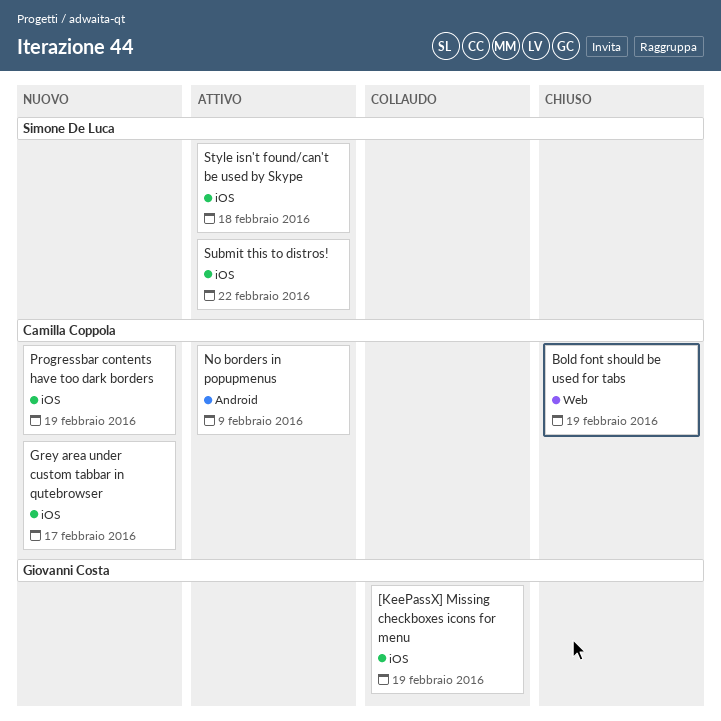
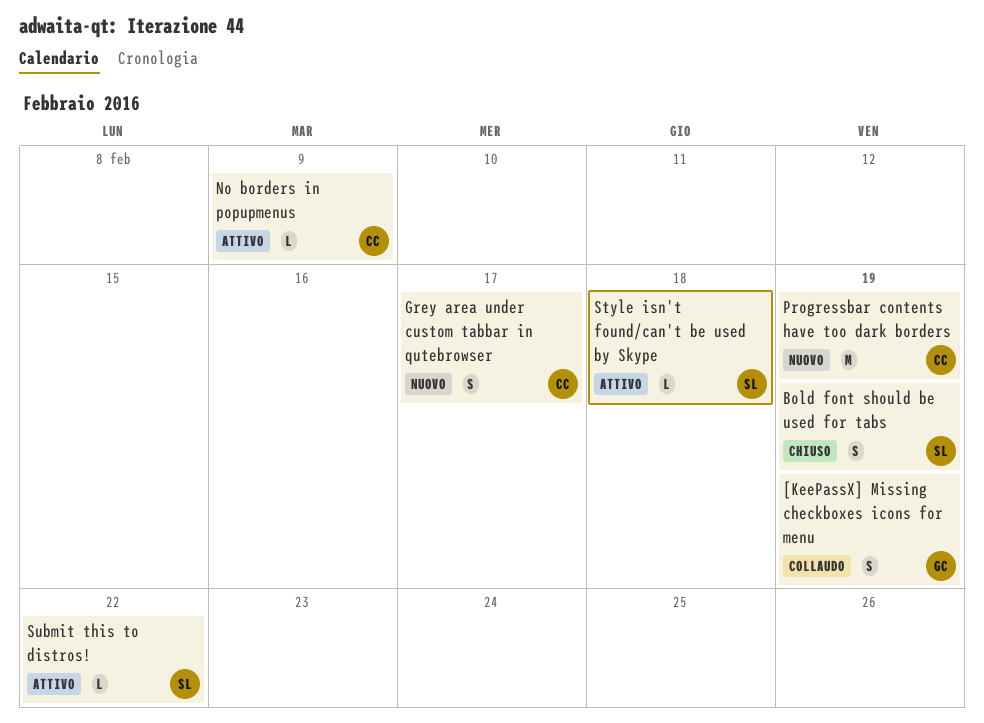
Bold font should be used for tabs, owner: Camilla Coppola -> Simone De Luca

